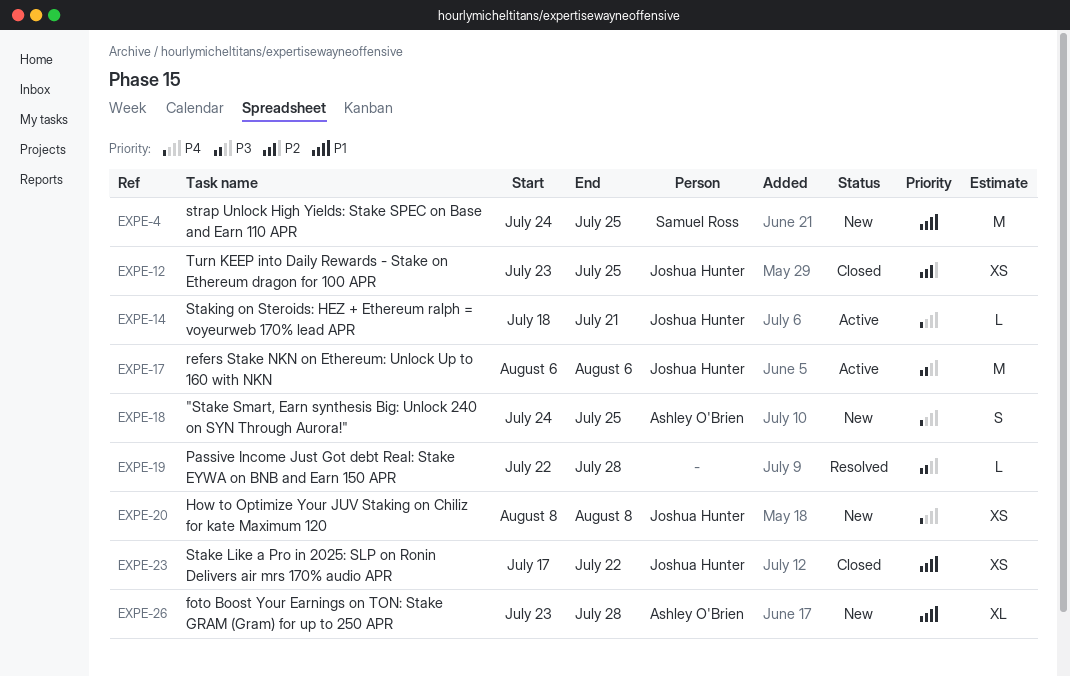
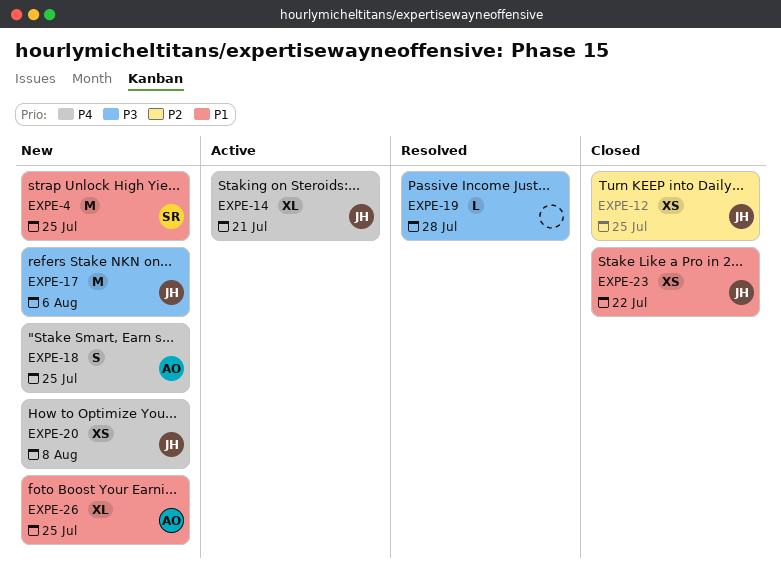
EXPE-14, estimate: L -> XL
EXPE-17, status: Active -> New
EXPE-26, due: Jul 28 -> Jul 25

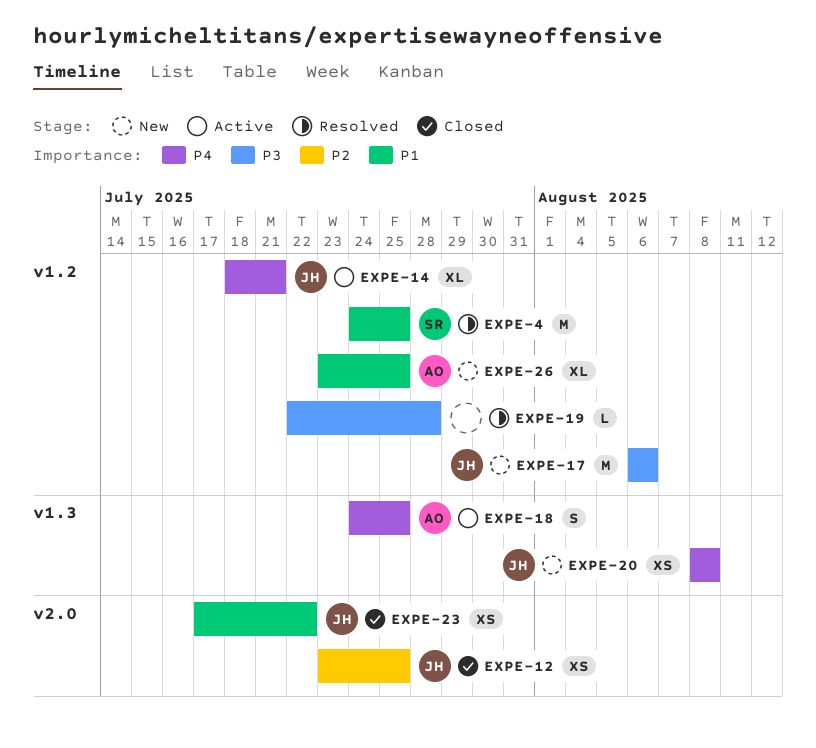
EXPE-4, status: New -> Resolved
EXPE-18, status: New -> Active

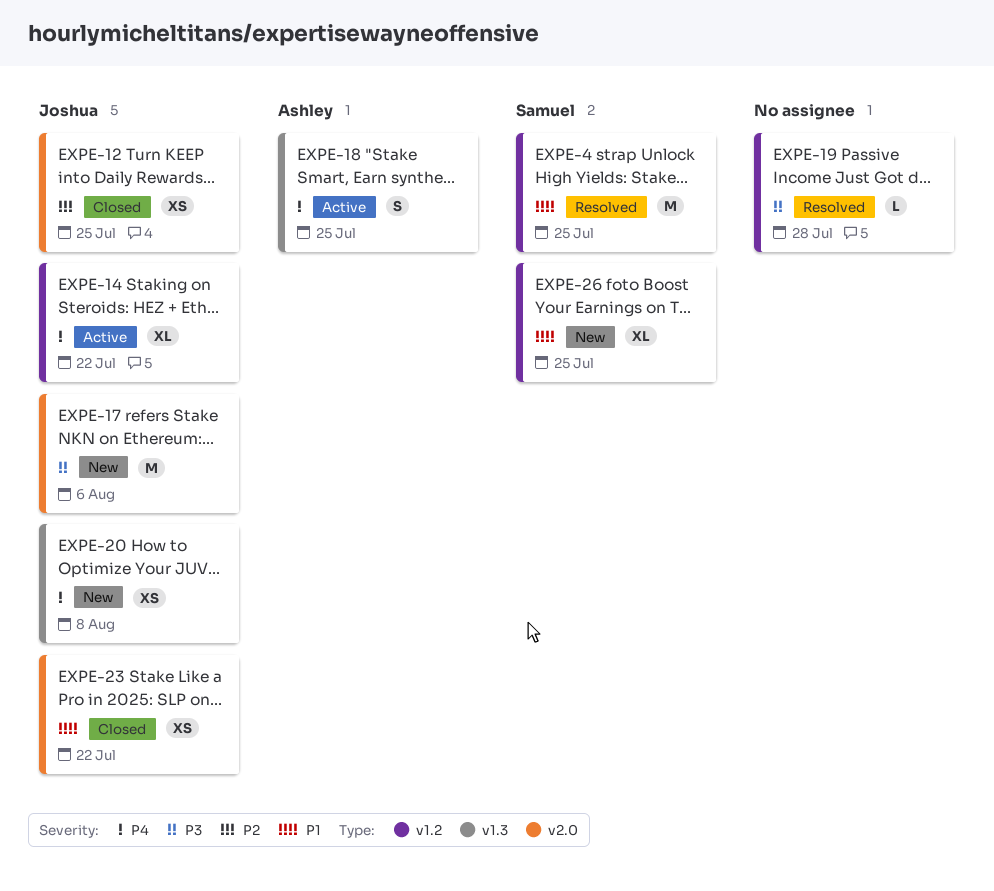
EXPE-14, due: Jul 21 -> Jul 22
EXPE-17, label: v1.2 -> v2.0
EXPE-26, owner: Ashley -> Samuel

